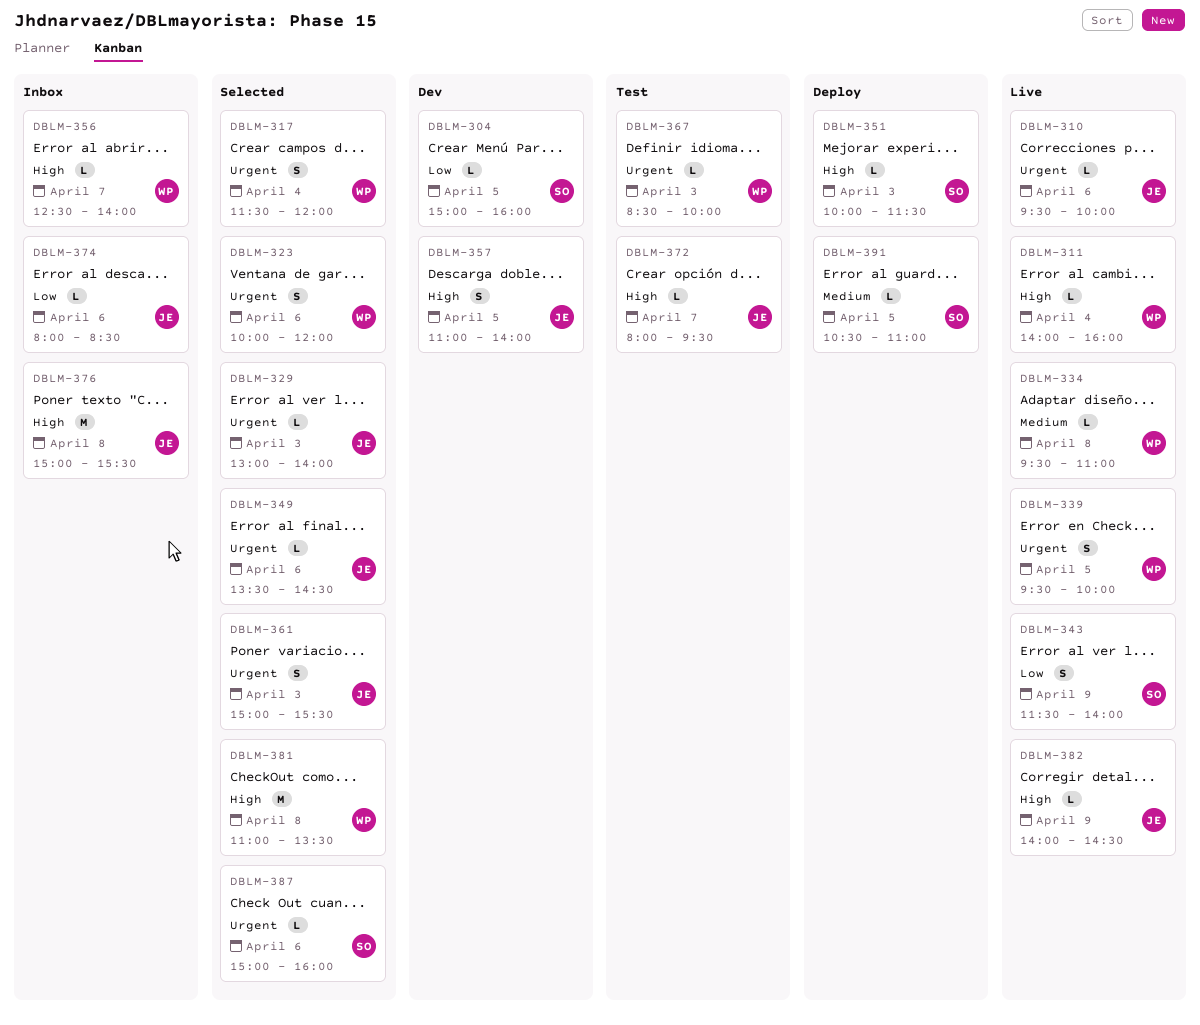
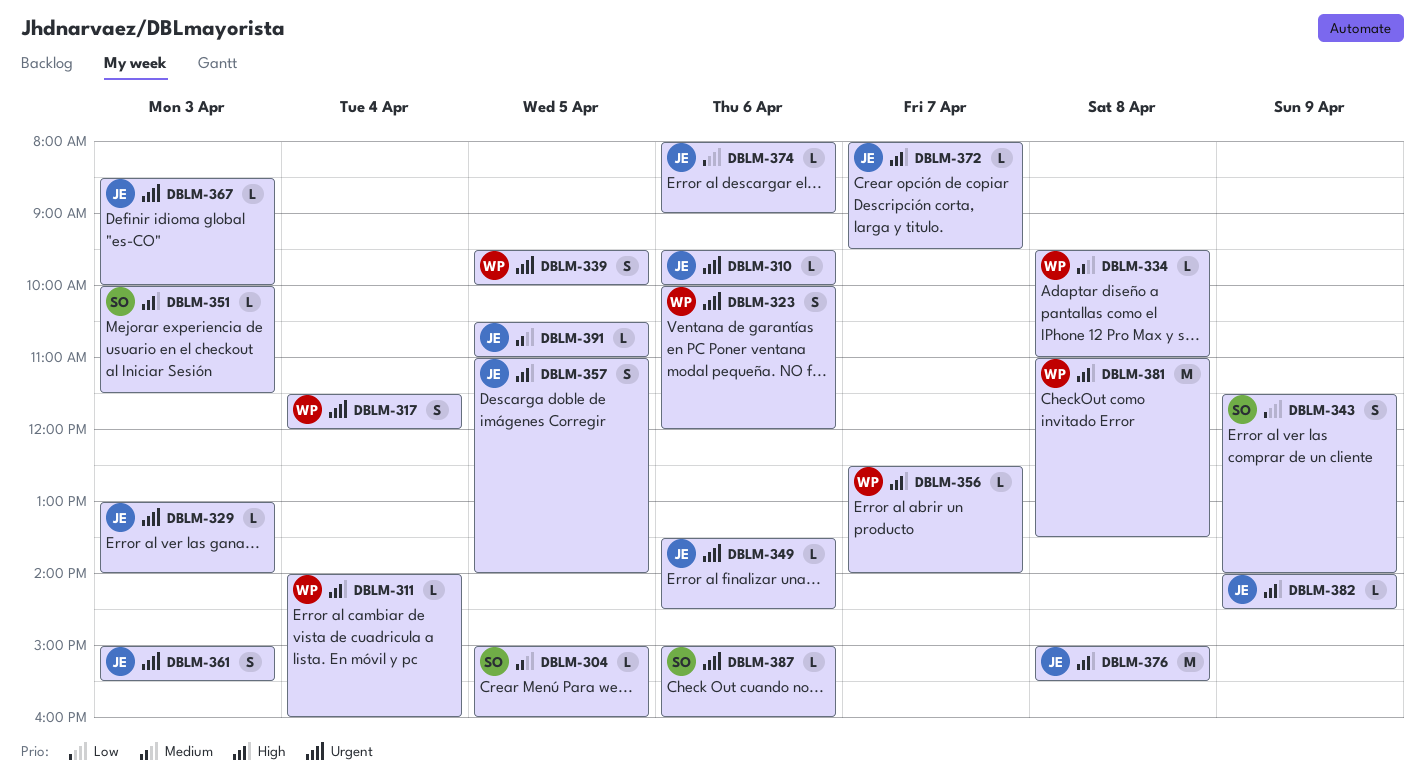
DBLM-304, priority: Low -> Medium
DBLM-367, owner: WP -> JE
DBLM-374, ends: 08:30 -> 09:00
DBLM-391, owner: SO -> JE

